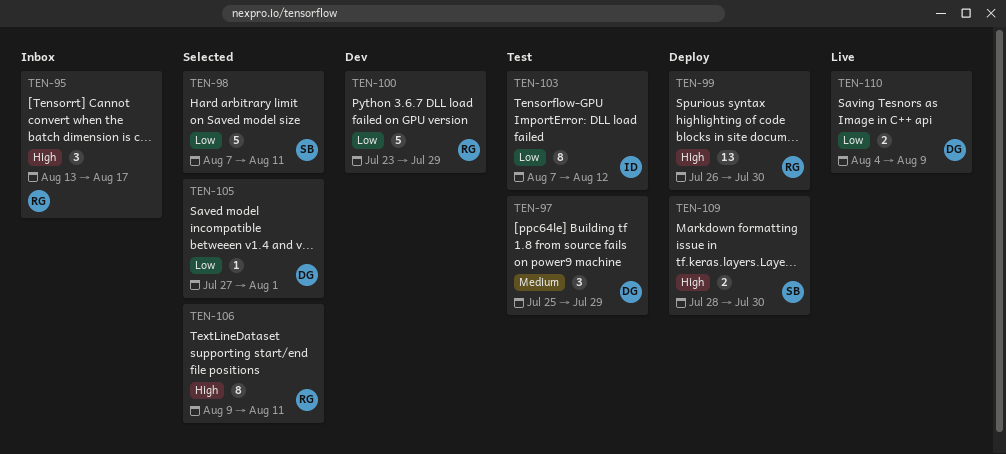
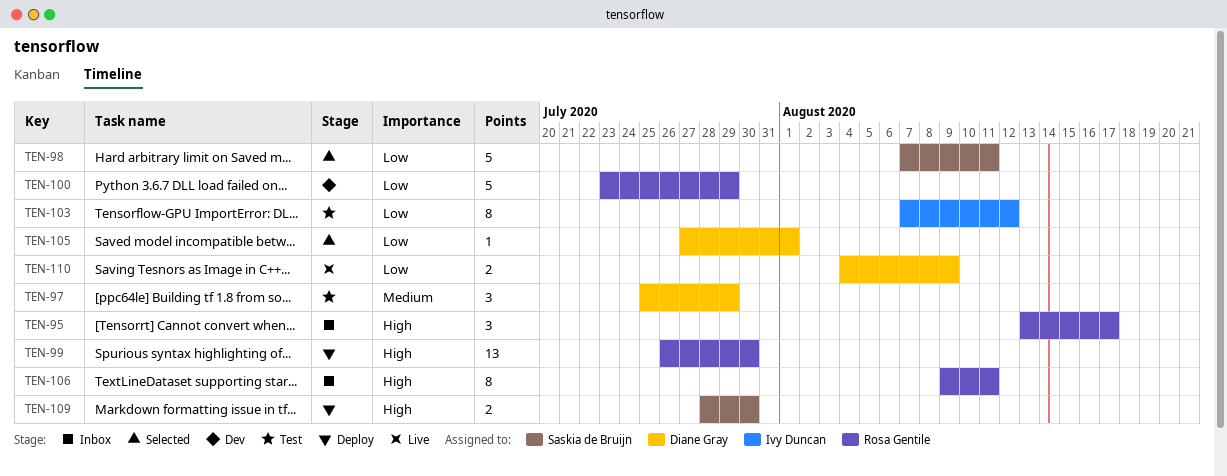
TEN-106, status: Selected -> Inbox

